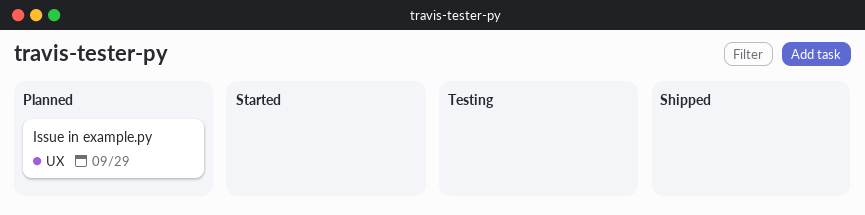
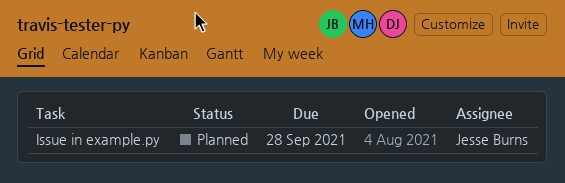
Issue in example.py, due: Sep 29 -> Sep 28

